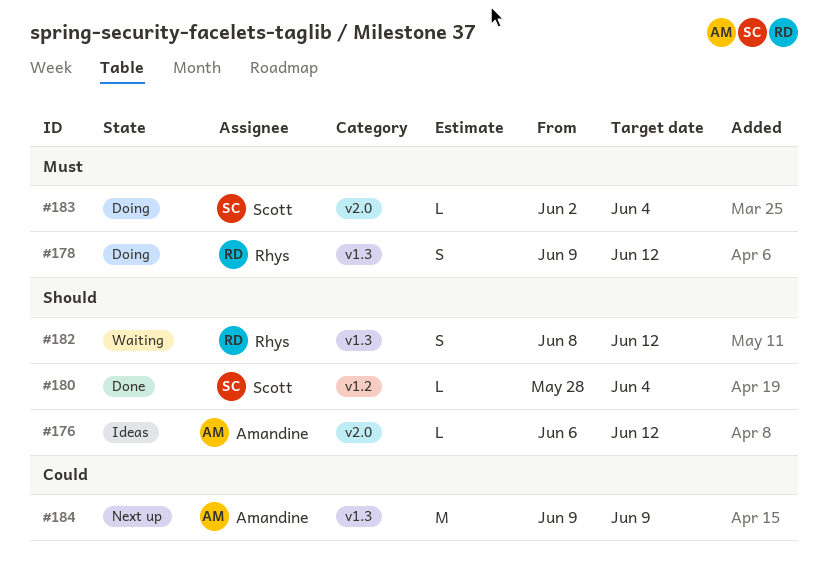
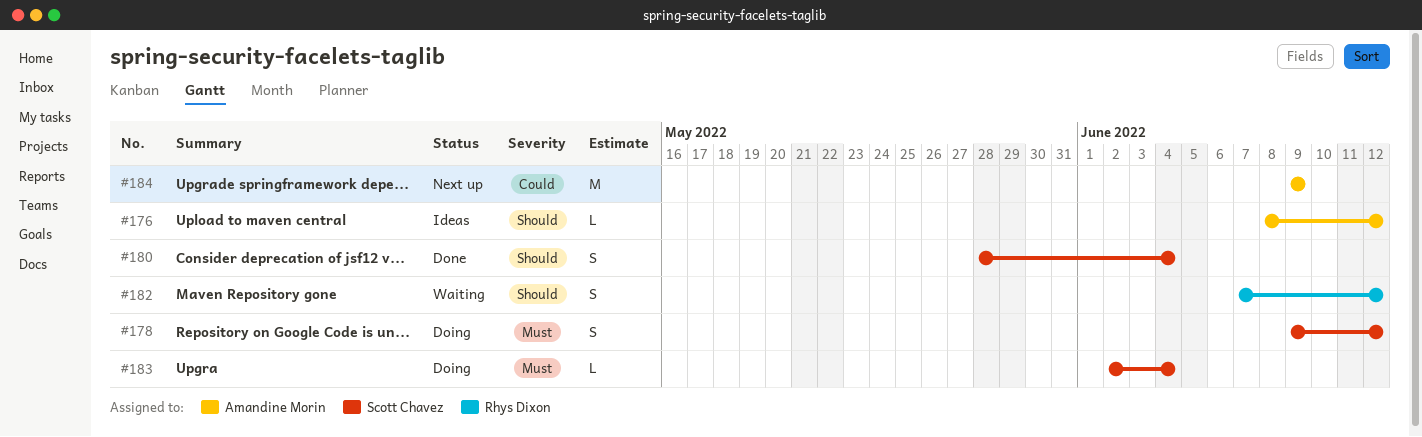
#176, start: Jun 6 -> Jun 8
#178, owner: Rhys Dixon -> Scott Chavez
#180, estimate: L -> S
#182, start: Jun 8 -> Jun 7

